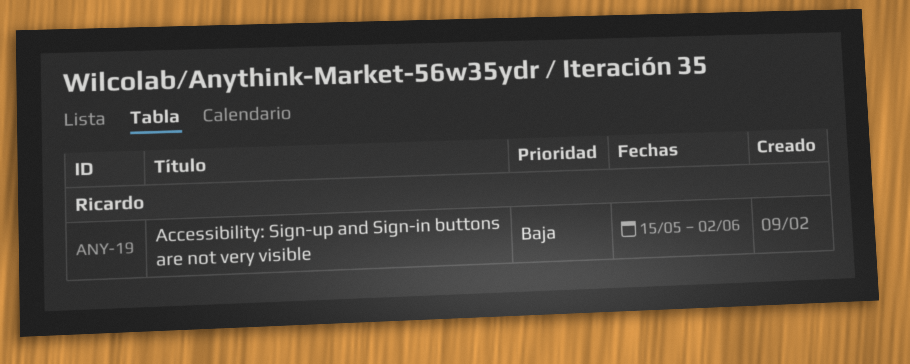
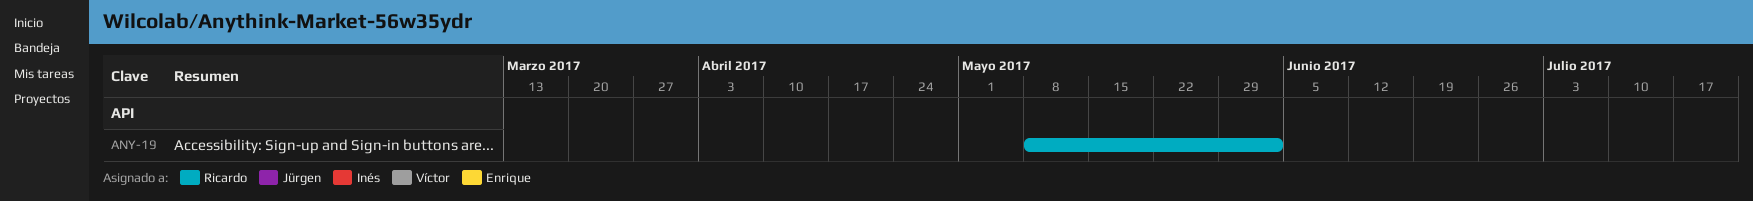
ANY-19, start: May 15 -> May 8

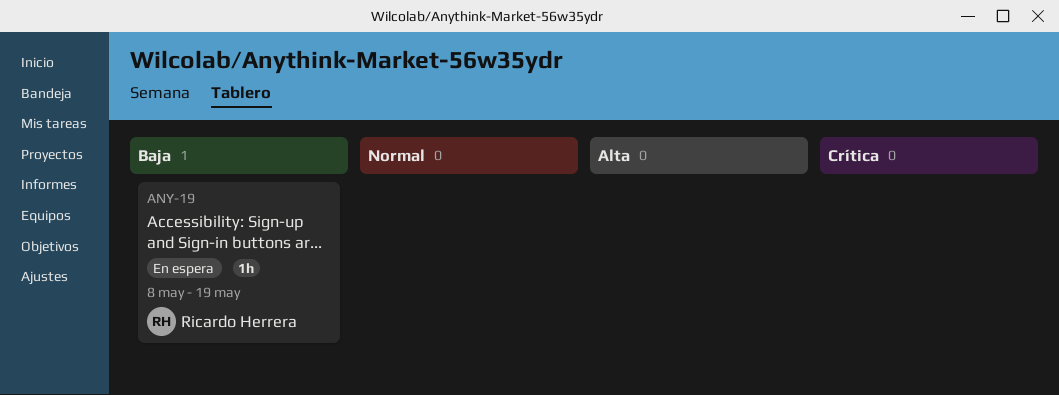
ANY-19, due: Jun 2 -> May 19

